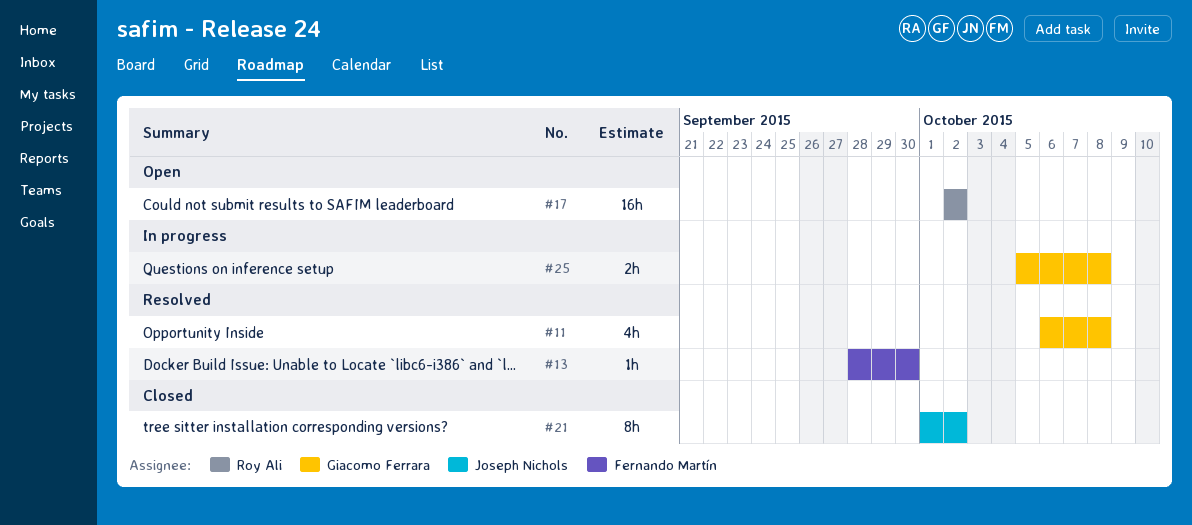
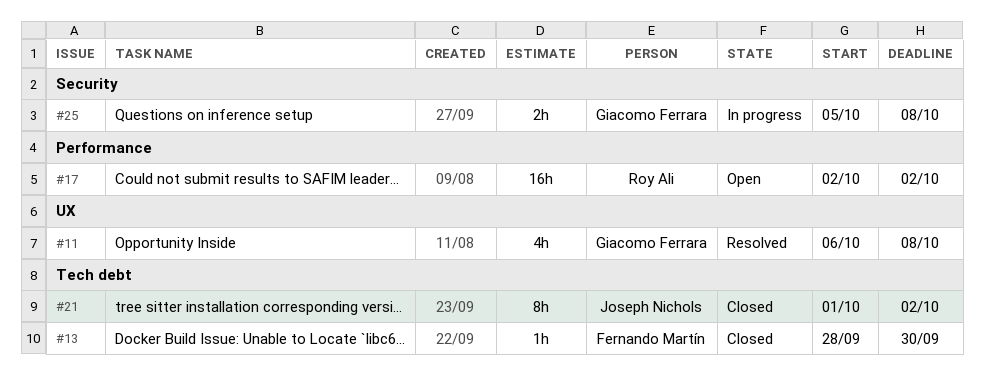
#13, status: Resolved -> Closed

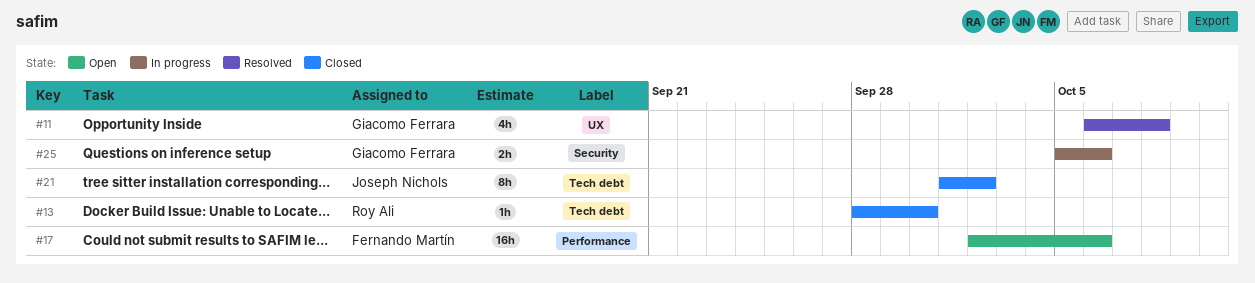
#13, owner: Fernando Martín -> Roy Ali
#17, owner: Roy Ali -> Fernando Martín
#17, due: Oct 2 -> Oct 6
#25, due: Oct 8 -> Oct 6

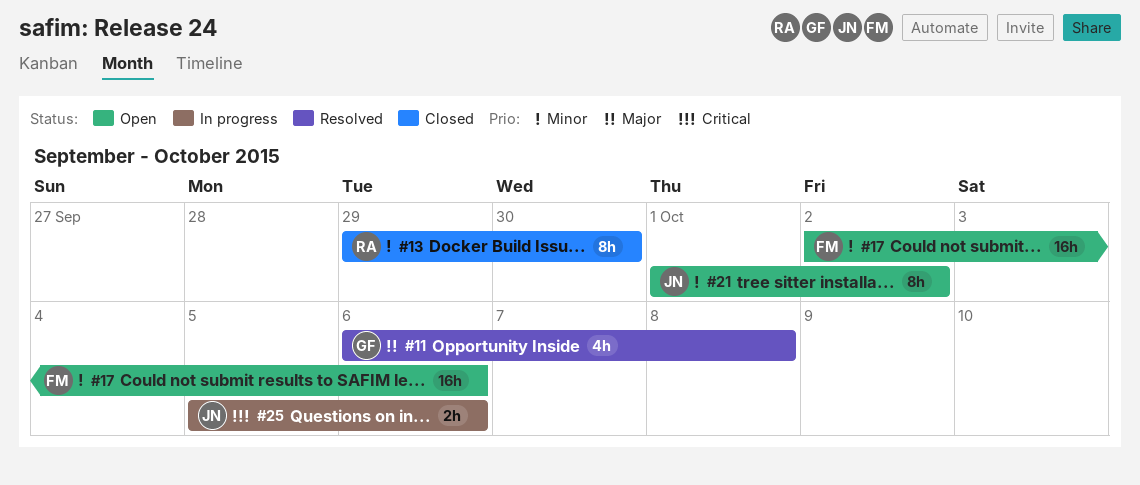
#13, estimate: 1h -> 8h
#13, start: Sep 28 -> Sep 29
#21, status: Closed -> Open
#25, owner: Giacomo Ferrara -> Joseph Nichols

